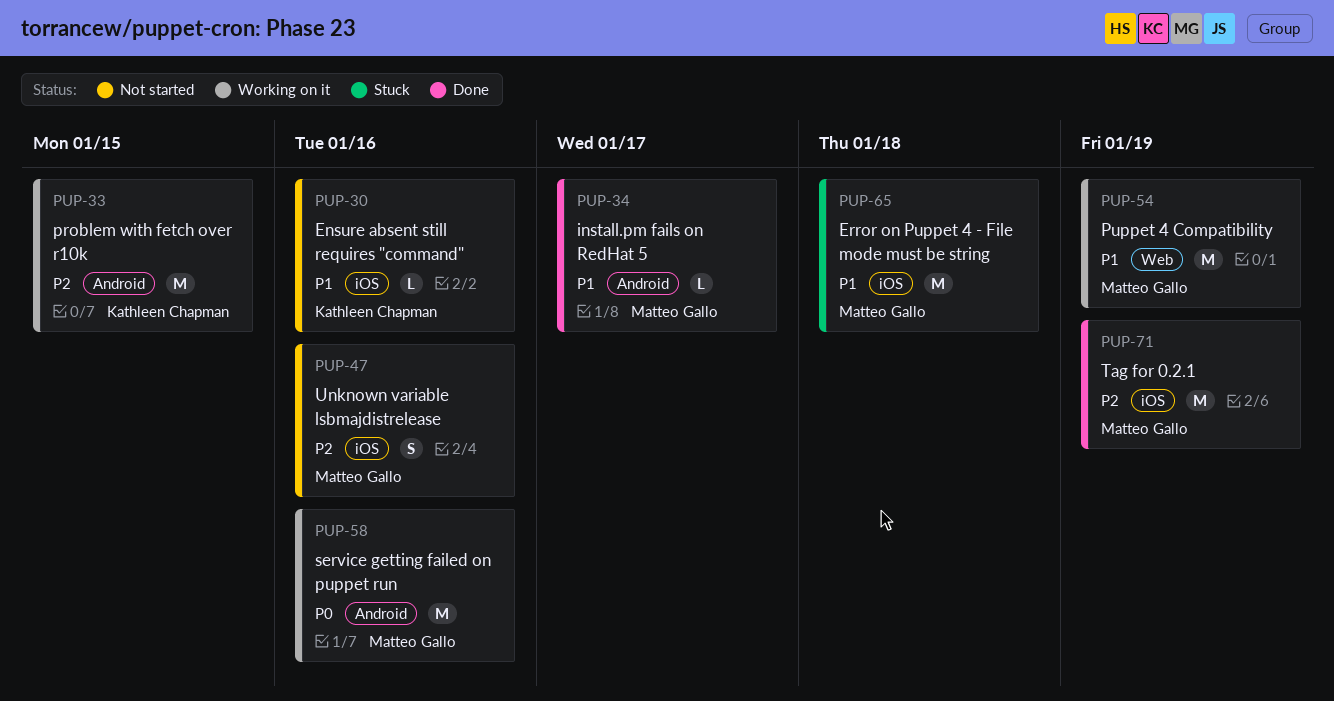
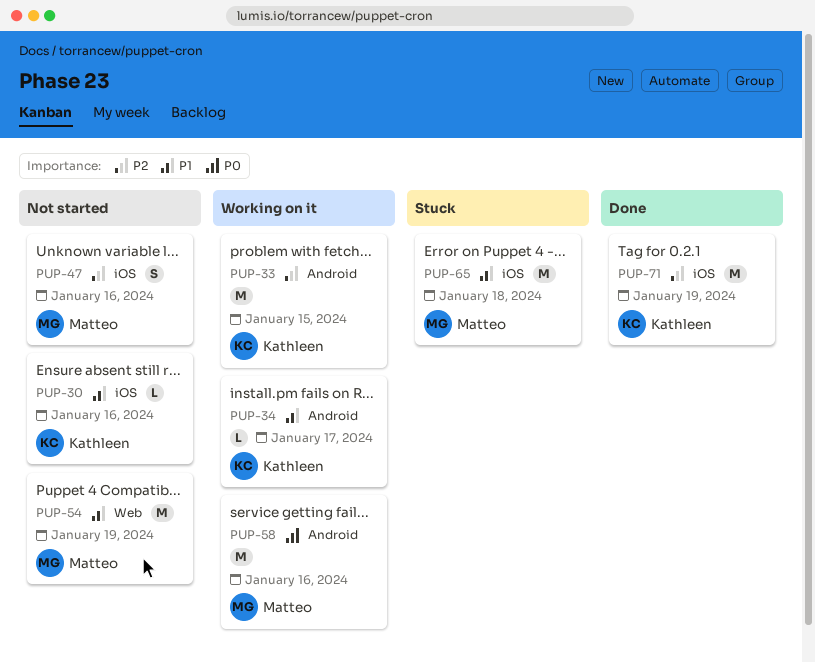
PUP-34, status: Done -> Working on it
PUP-34, owner: Matteo Gallo -> Kathleen Chapman
PUP-54, status: Working on it -> Not started
PUP-71, owner: Matteo Gallo -> Kathleen Chapman

